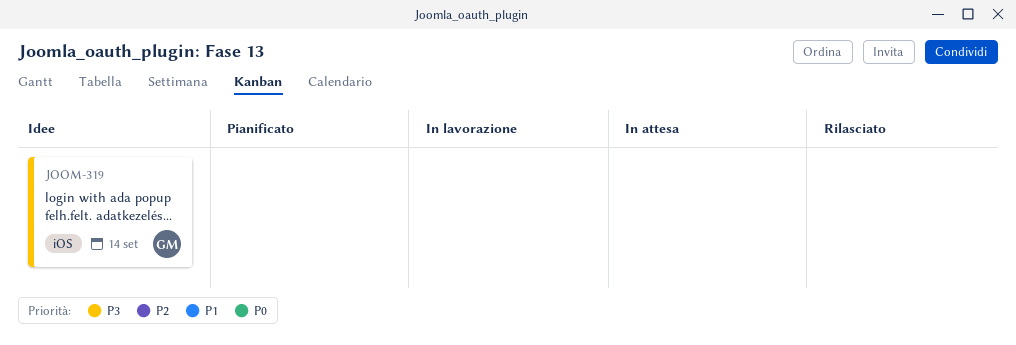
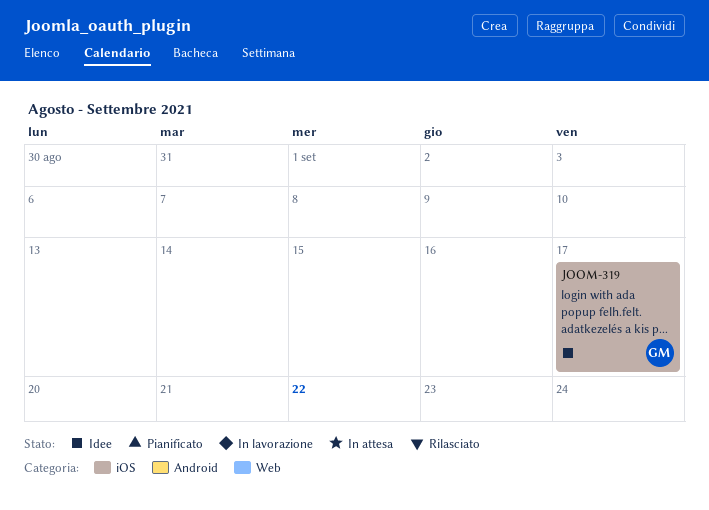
JOOM-319, due: Sep 14 -> Sep 17

